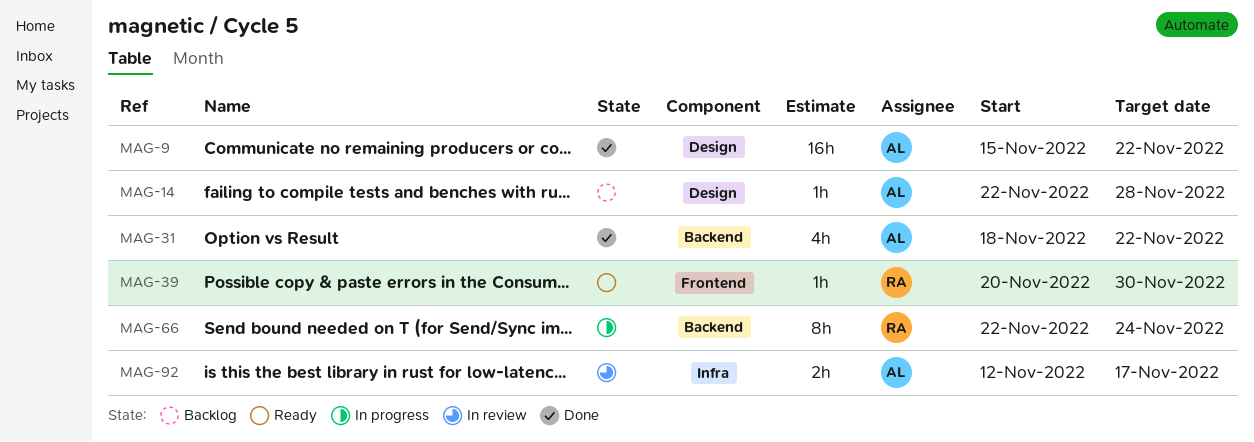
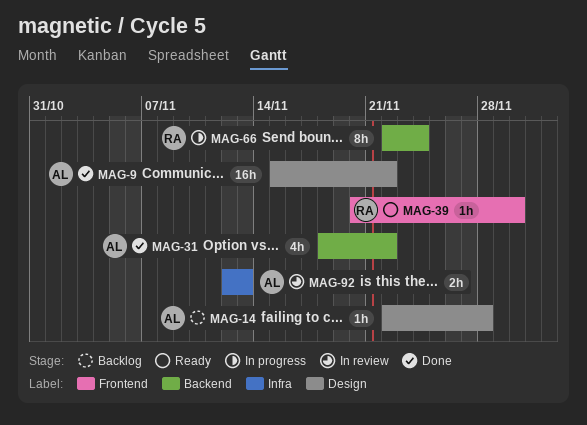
MAG-92, due: Nov 17 -> Nov 13

